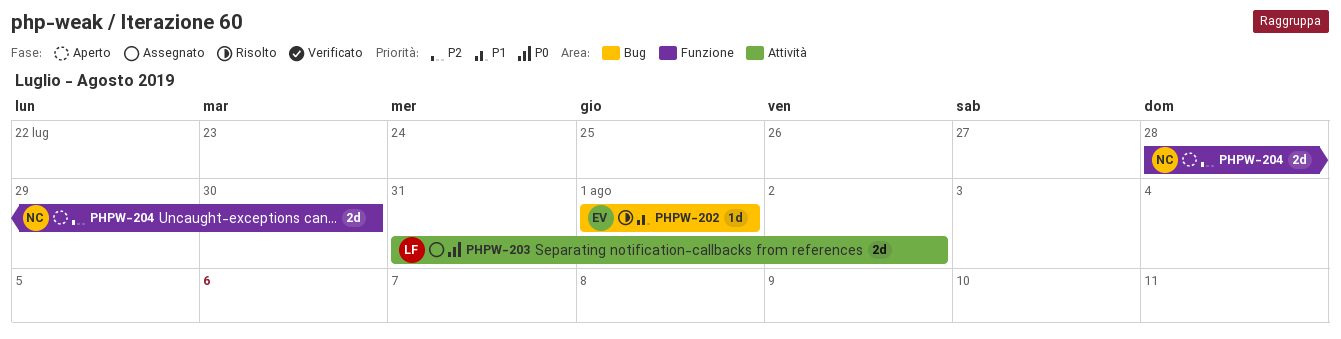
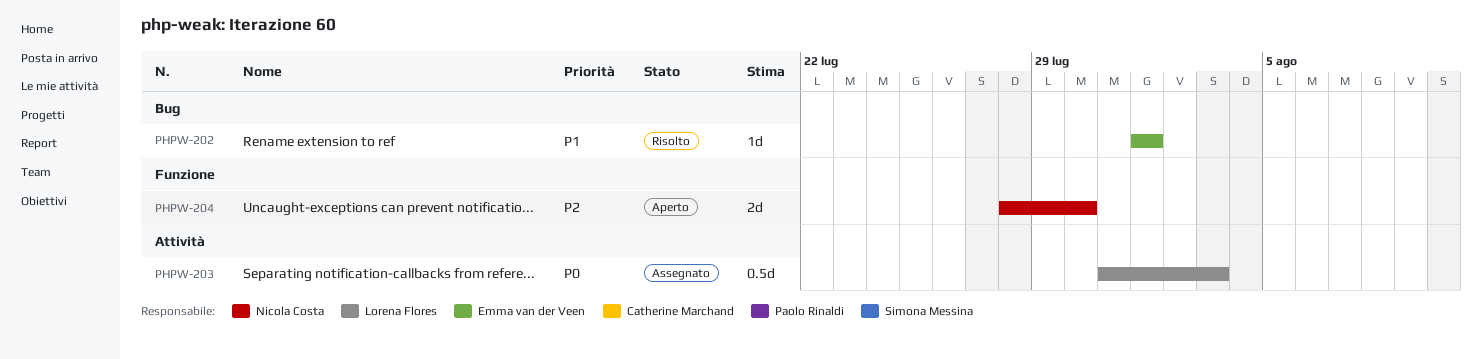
PHPW-203, estimate: 2d -> 0.5d
PHPW-203, due: Aug 2 -> Aug 3

